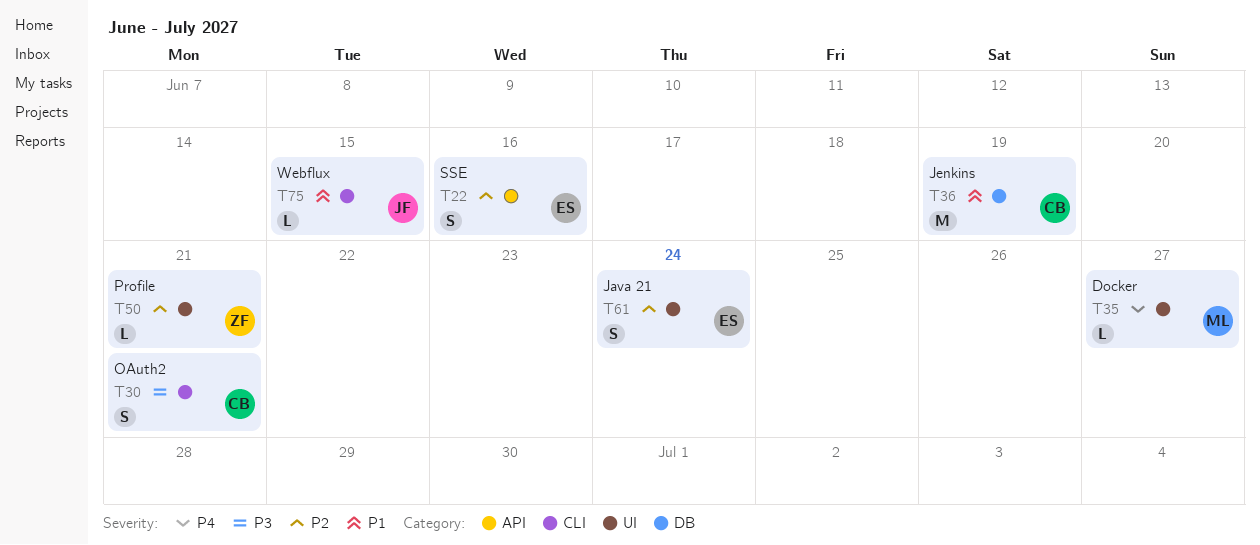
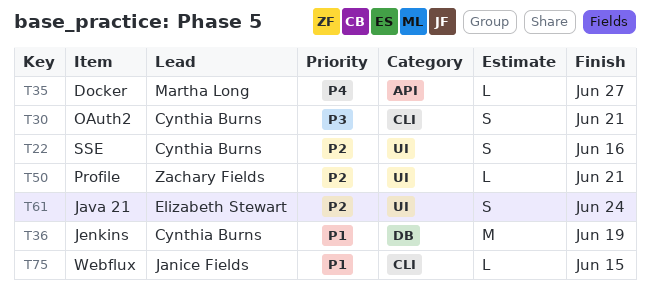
T22, owner: Elizabeth Stewart -> Cynthia Burns
T22, label: API -> UI
T35, label: UI -> API

